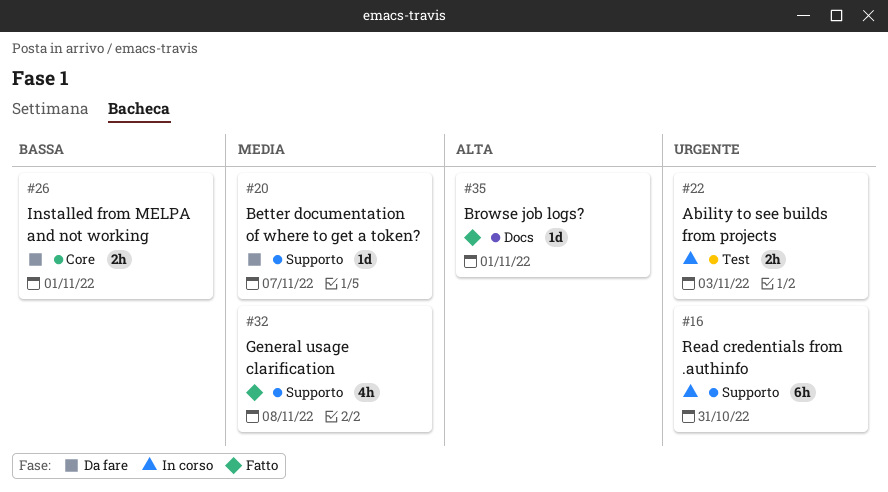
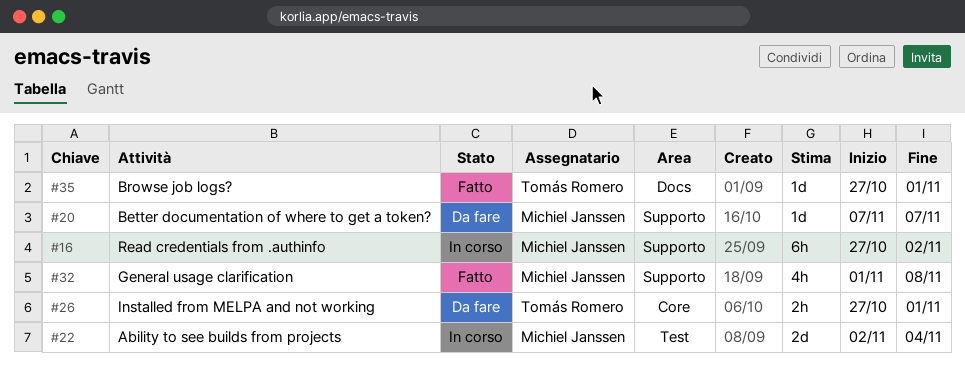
#16, due: Oct 31 -> Nov 2
#22, estimate: 2h -> 2d
#22, due: Nov 3 -> Nov 4

